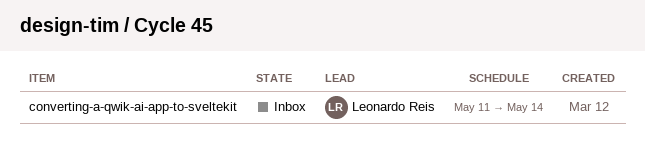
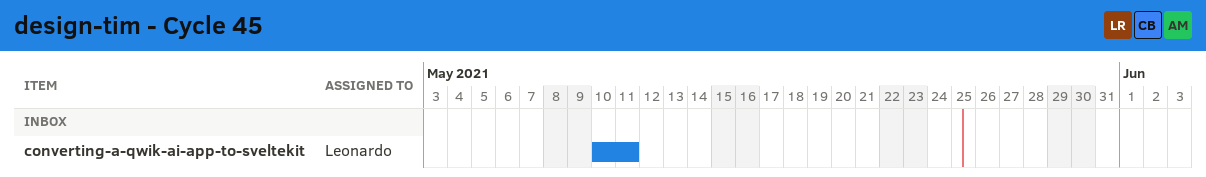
converting-a-qwik-ai-app-to-sveltekit, start: May 11 -> May 10
converting-a-qwik-ai-app-to-sveltekit, due: May 14 -> May 11

